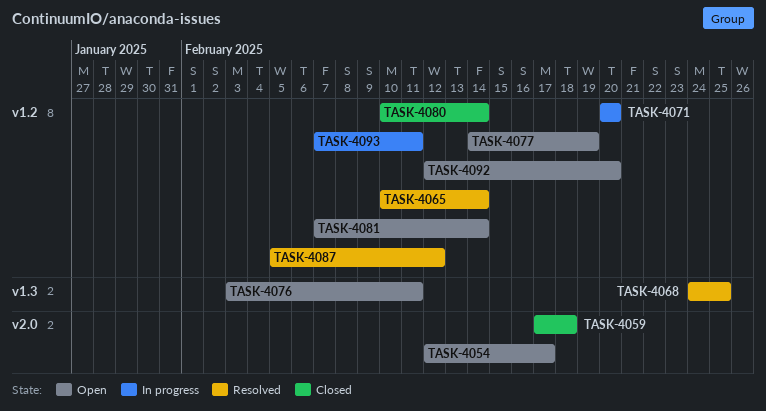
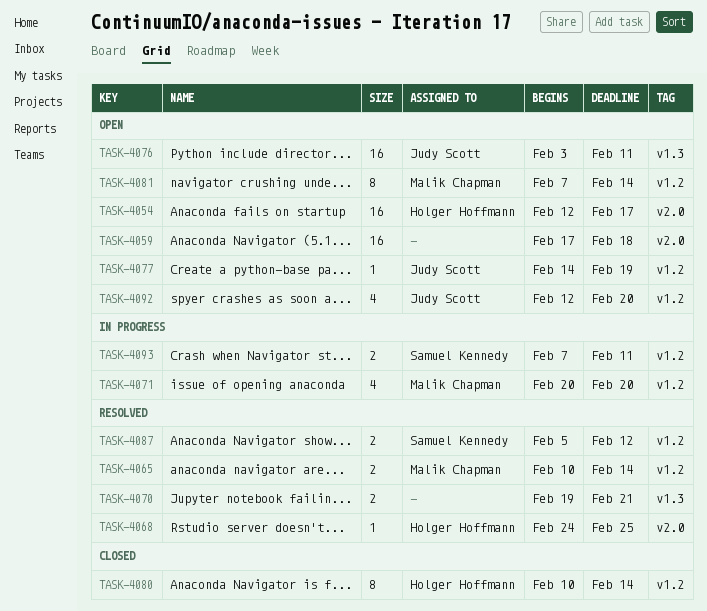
TASK-4059, status: Closed -> Open
TASK-4068, label: v1.3 -> v2.0
TASK-4070: none -> present

